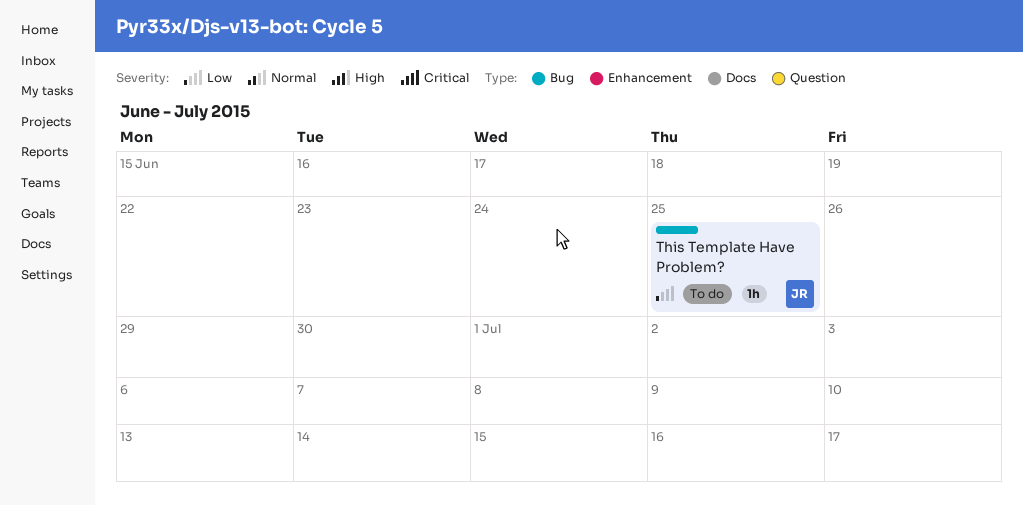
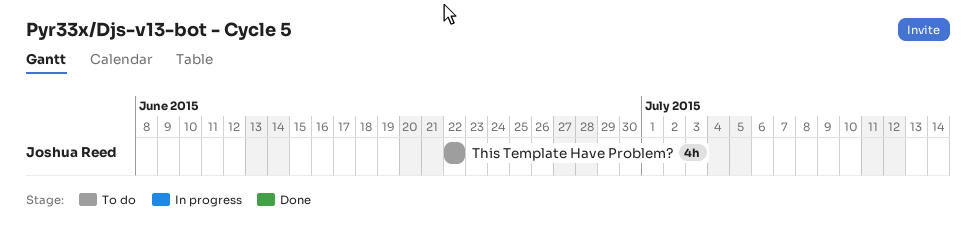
This Template Have Problem?, estimate: 1h -> 4h
This Template Have Problem?, due: Jun 25 -> Jun 22

